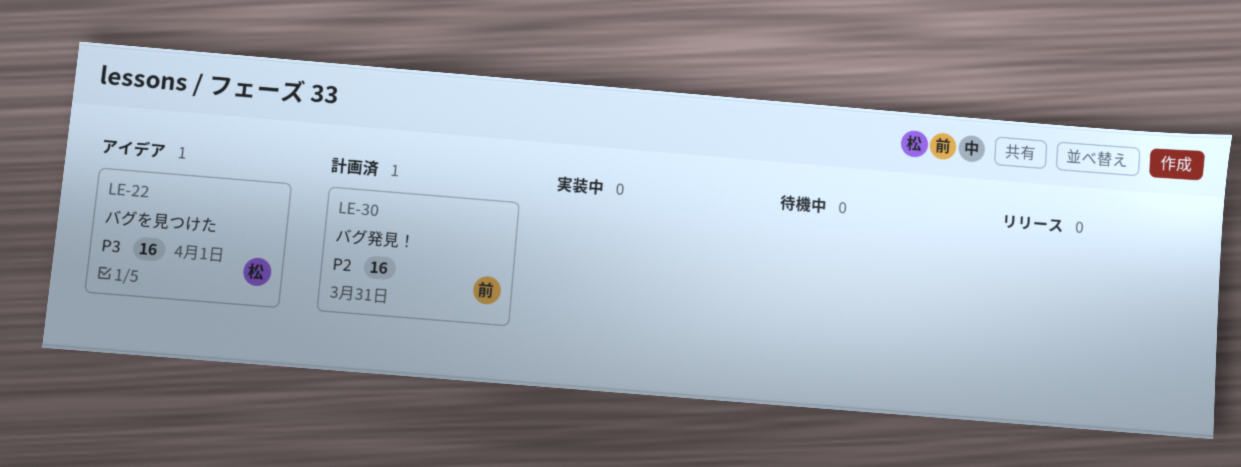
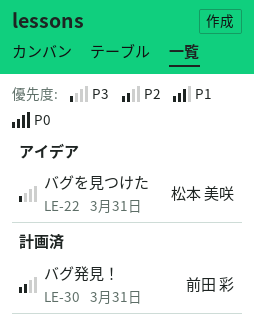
LE-22, due: Apr 1 -> Mar 31

